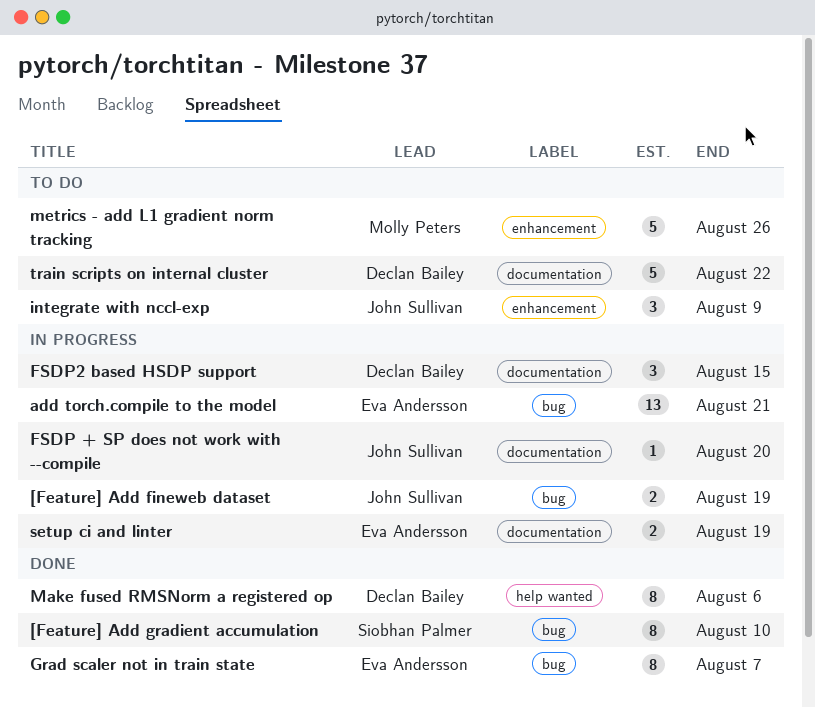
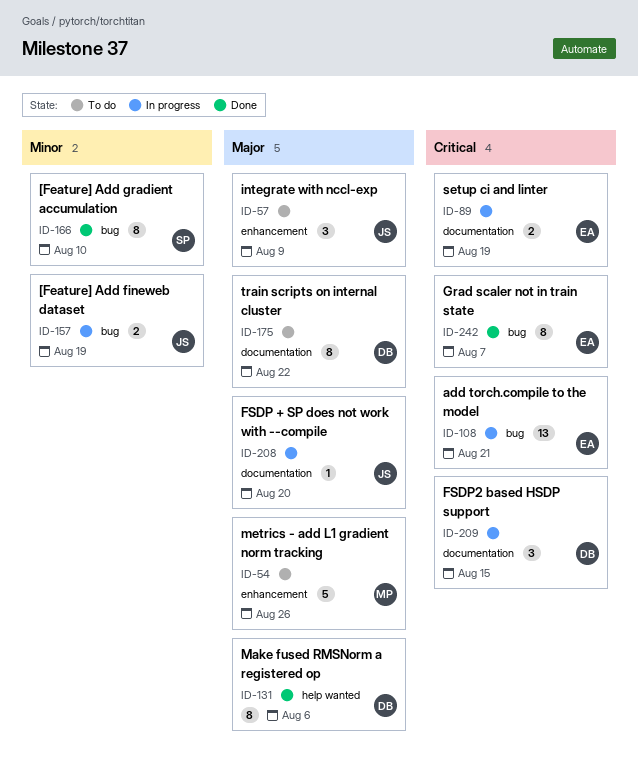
train scripts on internal cluster, estimate: 5 -> 8

